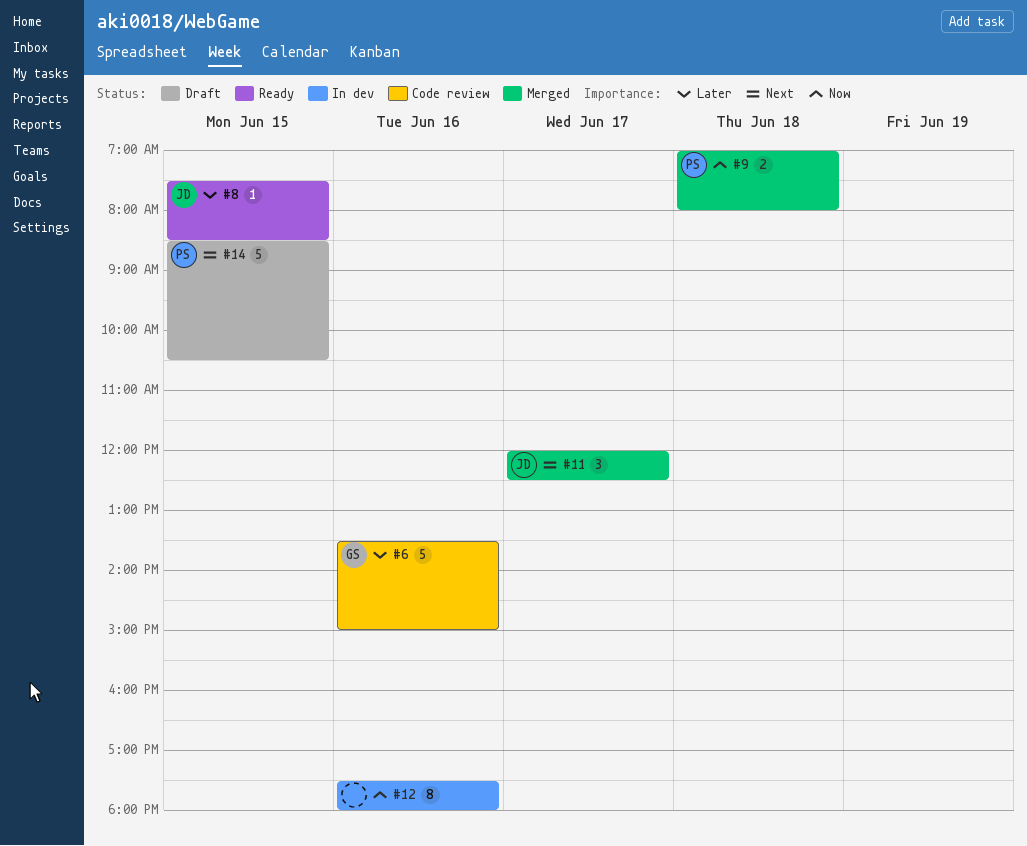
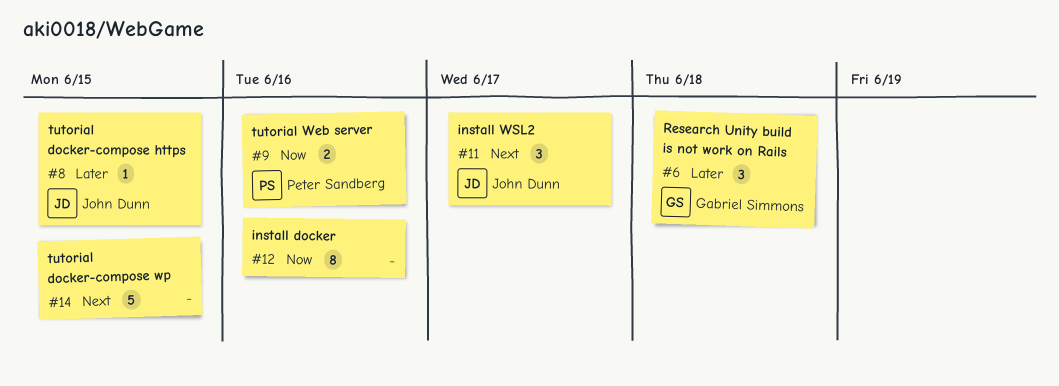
#6, estimate: 5 -> 3
#6, day: Jun 16 -> Jun 18
#9, day: Jun 18 -> Jun 16
#14, owner: Peter Sandberg -> none

